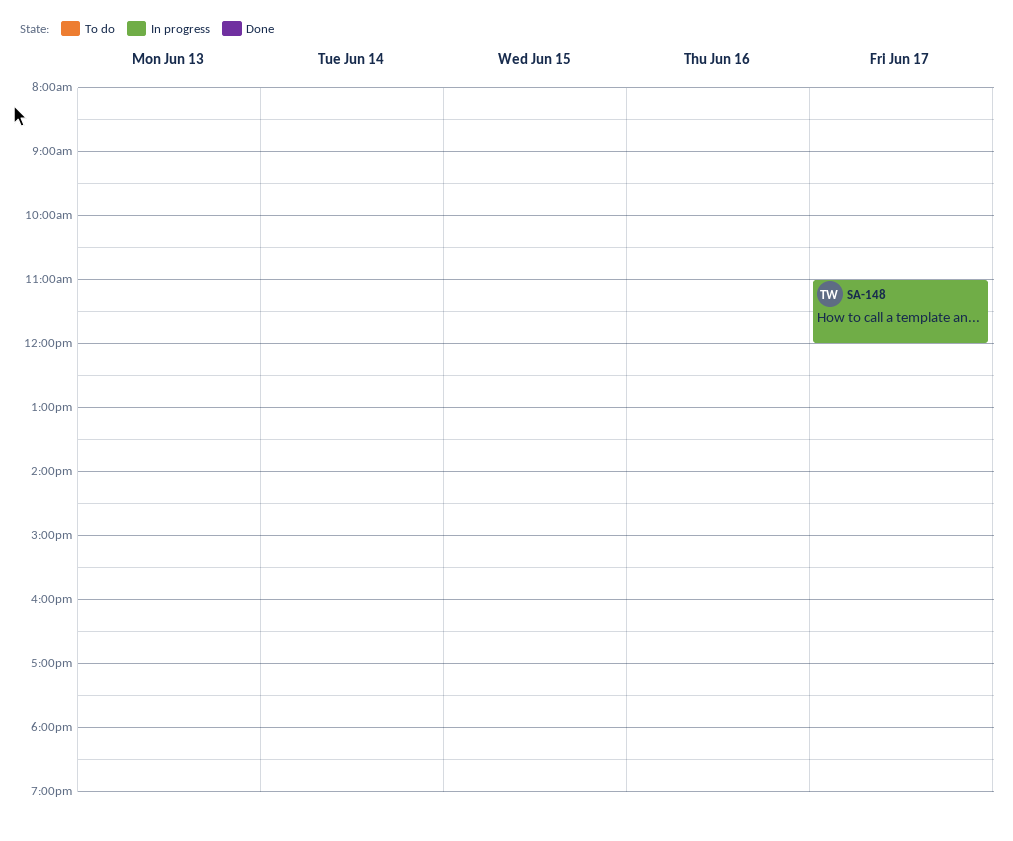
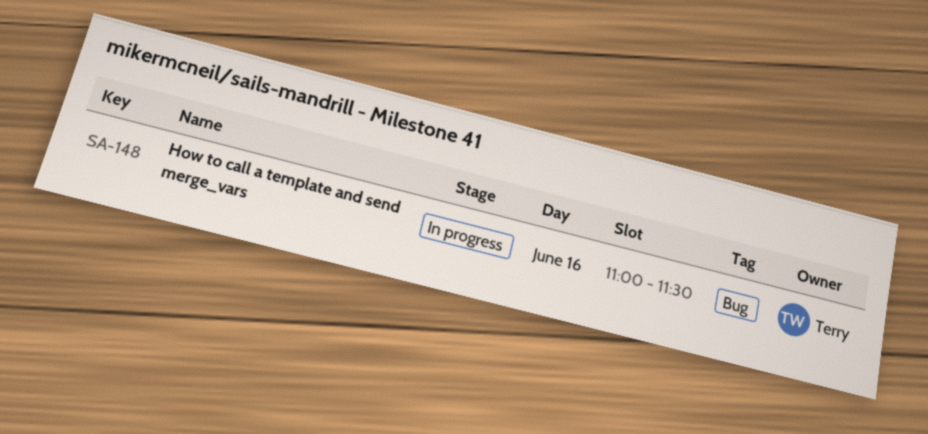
SA-148, day: Jun 17 -> Jun 16
SA-148, ends: 12:00 -> 11:30

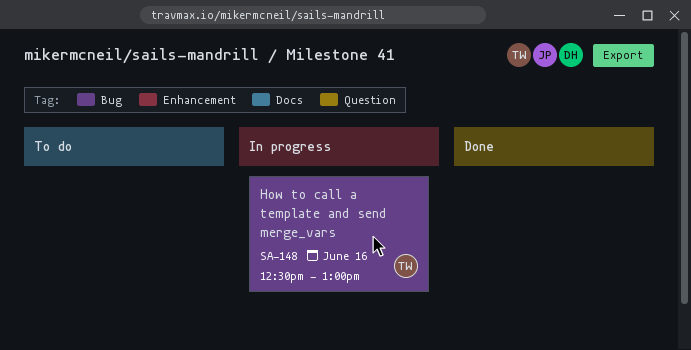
SA-148, begins: 11:00 -> 12:30
SA-148, ends: 11:30 -> 13:00

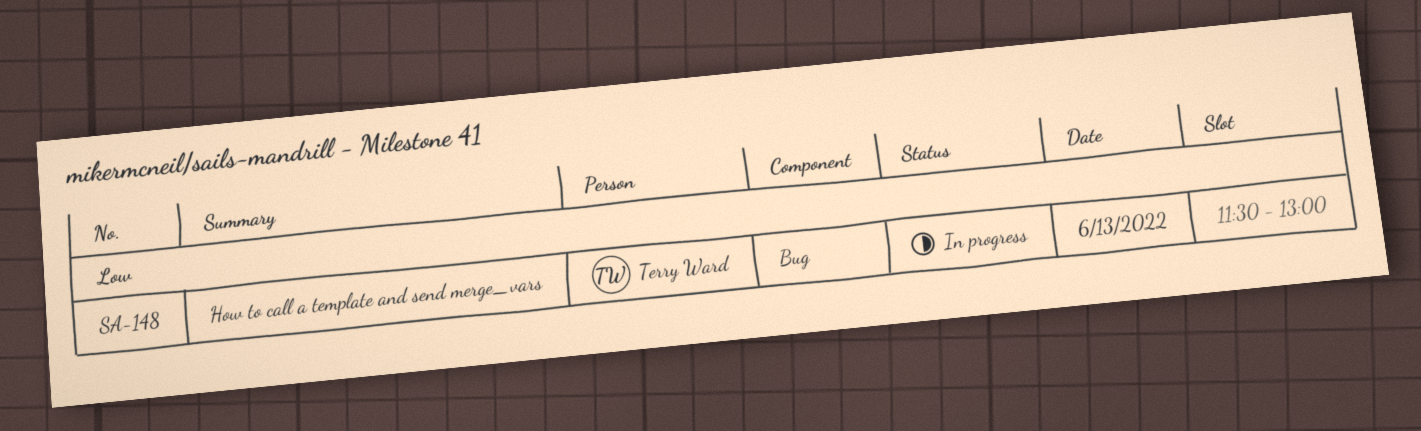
SA-148, day: Jun 16 -> Jun 13
SA-148, begins: 12:30 -> 11:30

